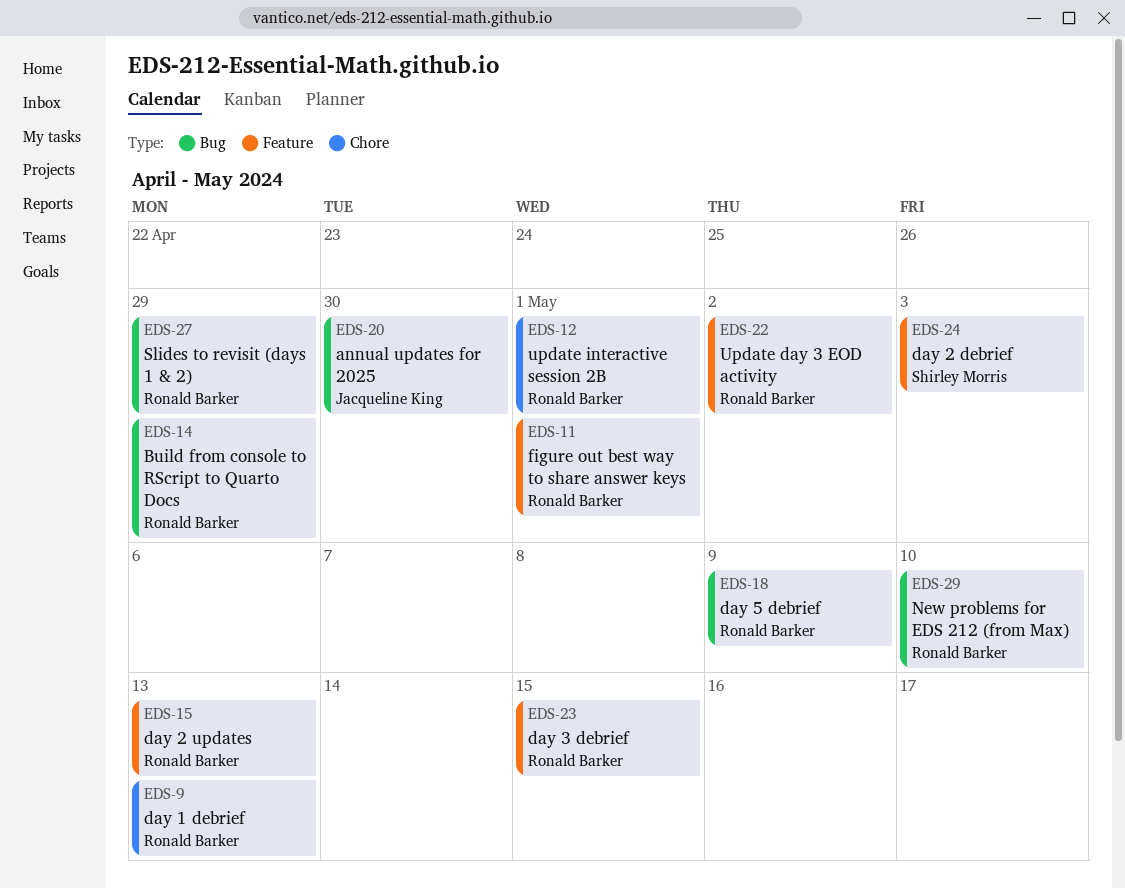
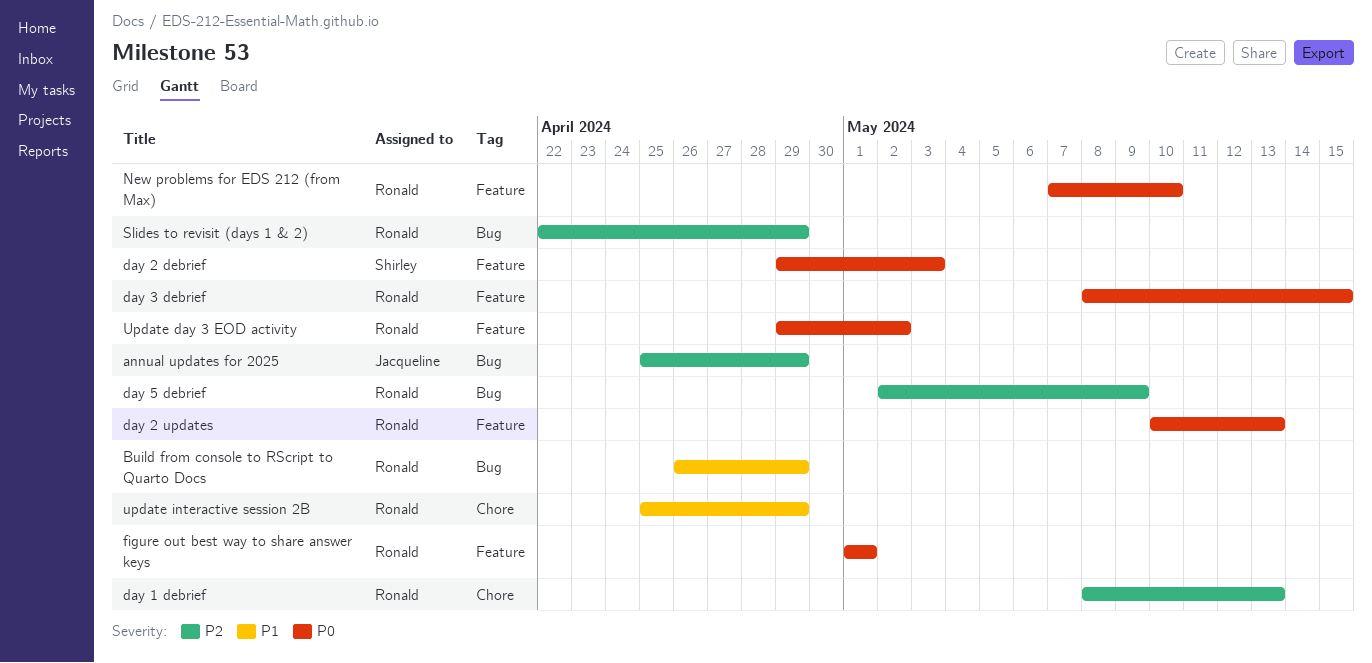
annual updates for 2025, due: Apr 30 -> Apr 29
New problems for EDS 212 (from Max), label: Bug -> Feature
update interactive session 2B, due: May 1 -> Apr 29

